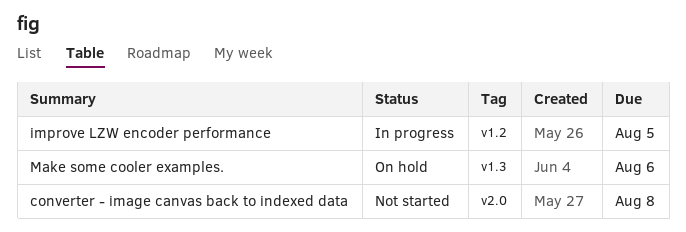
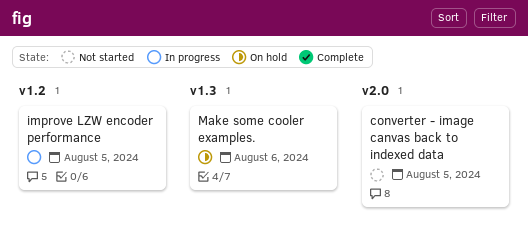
converter - image canvas back to indexed data, due: Aug 8 -> Aug 5

